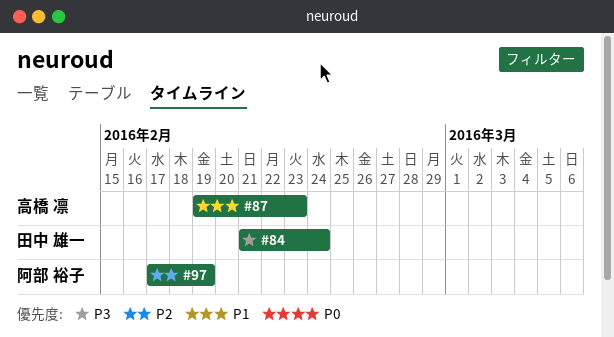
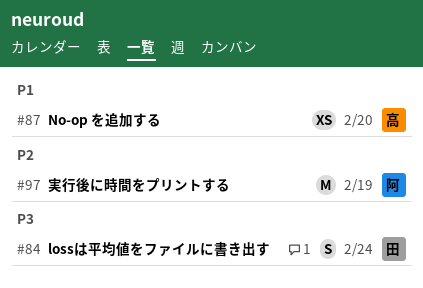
#87, due: Feb 23 -> Feb 20

